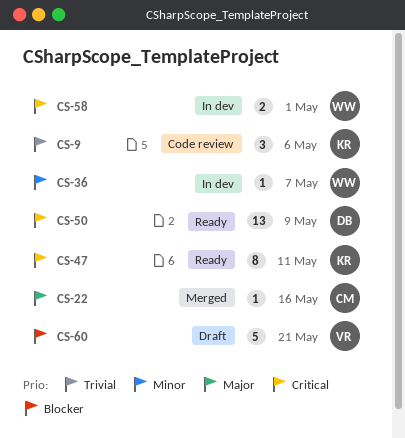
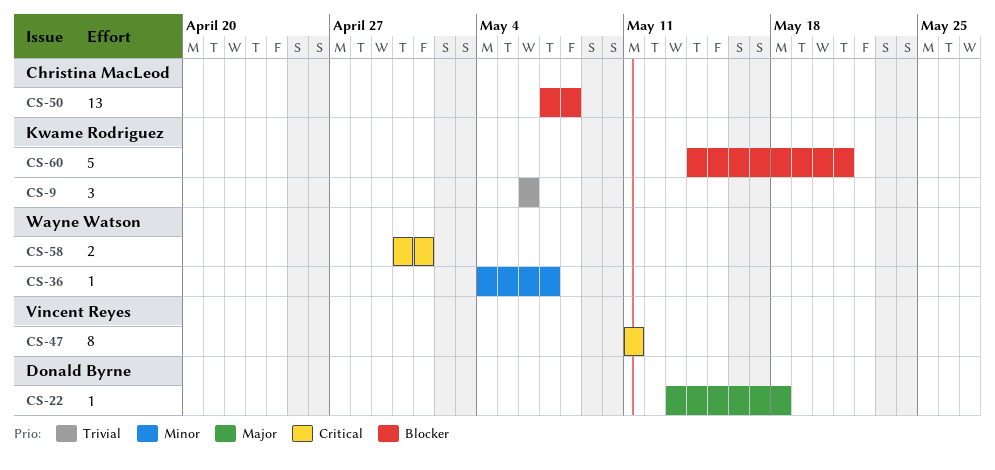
CS-22, owner: Christina MacLeod -> Donald Byrne
CS-22, due: May 16 -> May 18
CS-47, owner: Kwame Rodriguez -> Vincent Reyes
CS-50, owner: Donald Byrne -> Christina MacLeod
CS-50, priority: Critical -> Blocker
CS-50, due: May 9 -> May 8
CS-60, owner: Vincent Reyes -> Kwame Rodriguez

